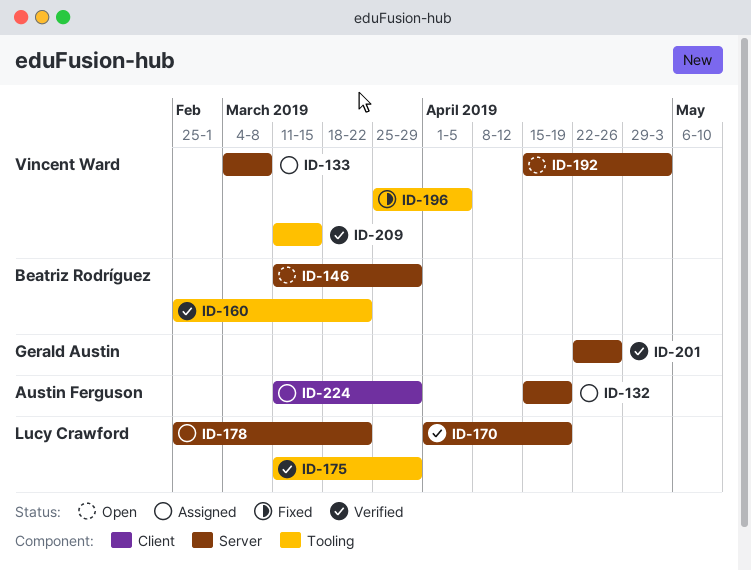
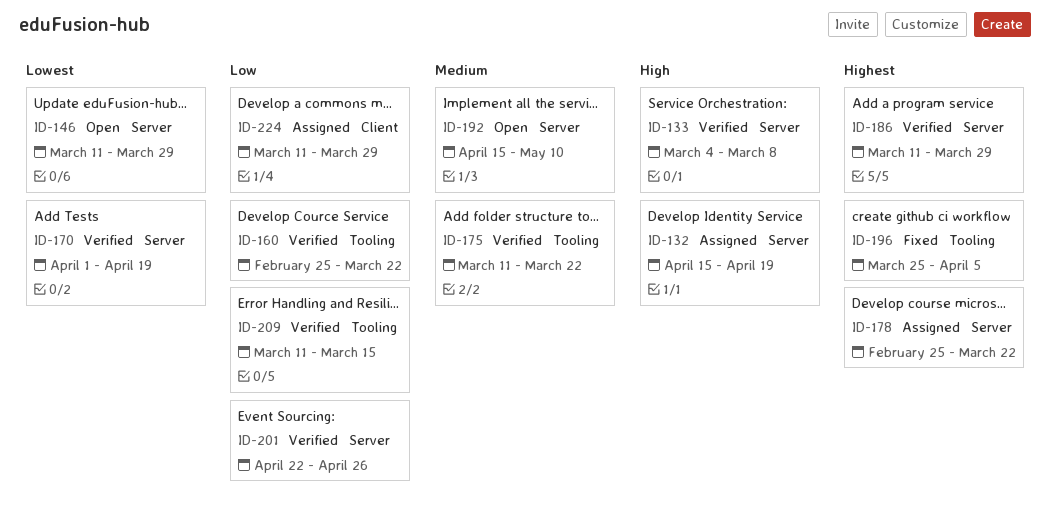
ID-133, status: Assigned -> Verified
ID-175, due: Mar 29 -> Mar 22
ID-186: none -> present
ID-192, due: May 3 -> May 10

